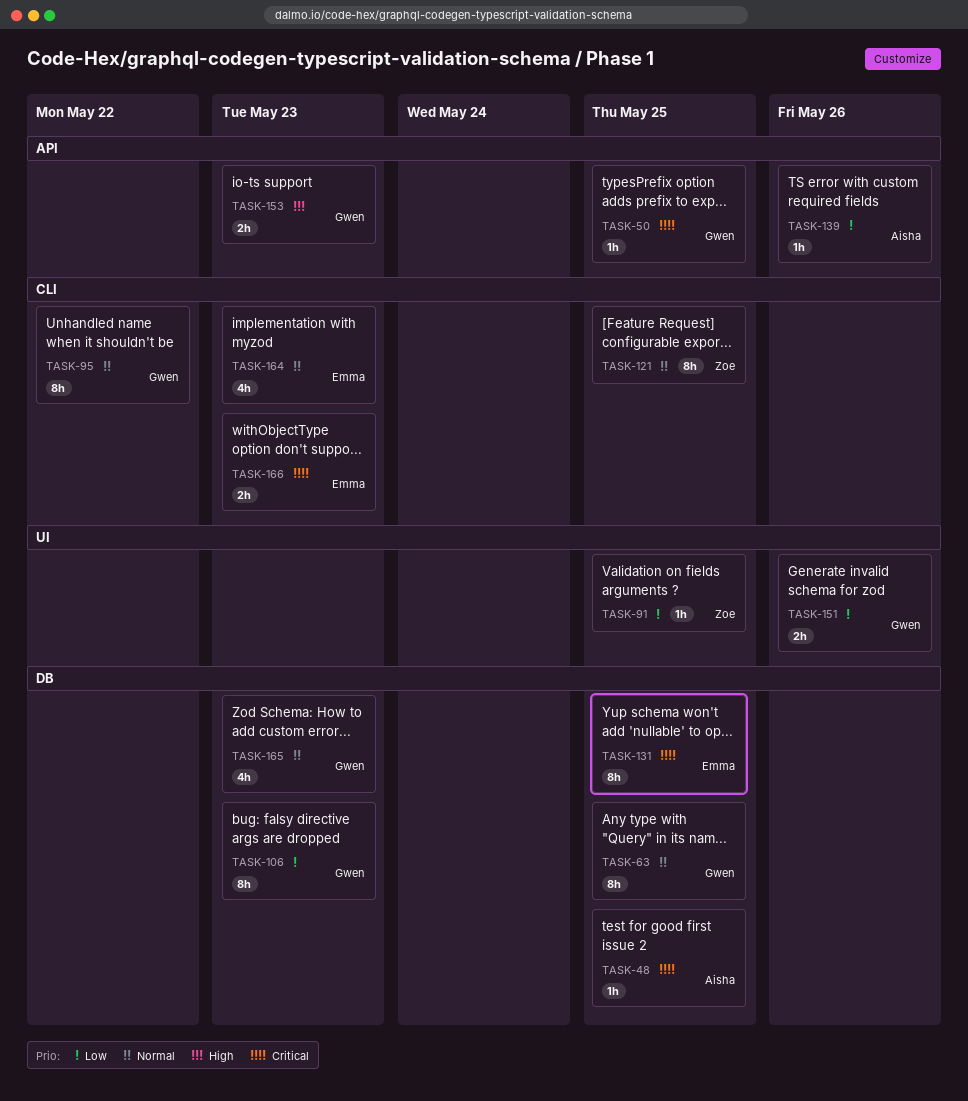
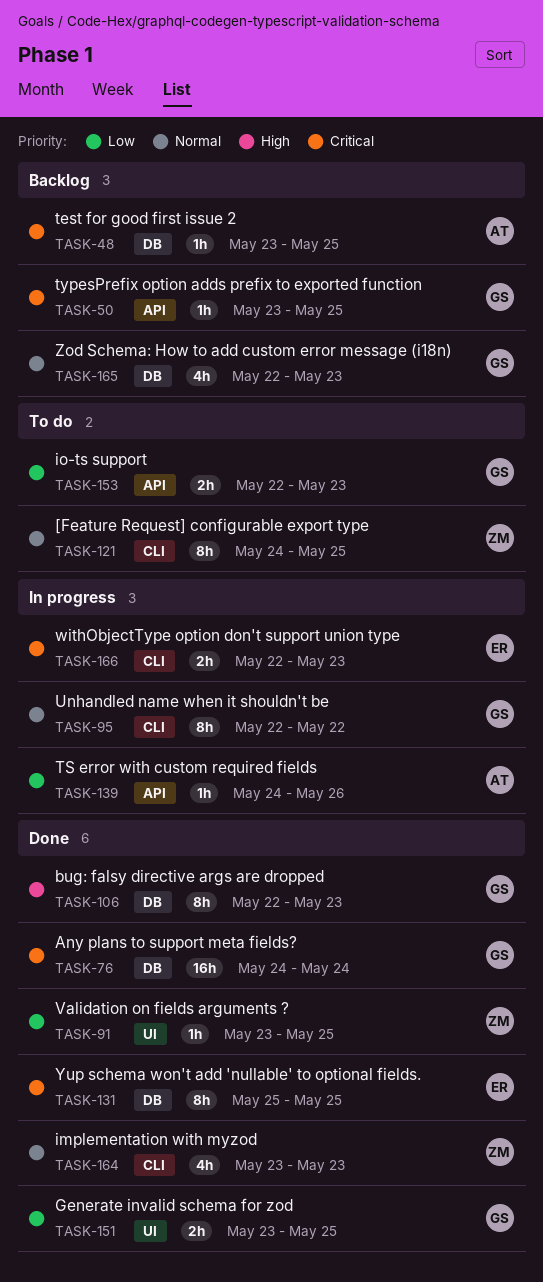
TASK-63: present -> none
TASK-76: none -> present
TASK-106, priority: Low -> High
TASK-151, due: May 26 -> May 25
TASK-153, priority: High -> Low
TASK-164, owner: Emma -> Zoe

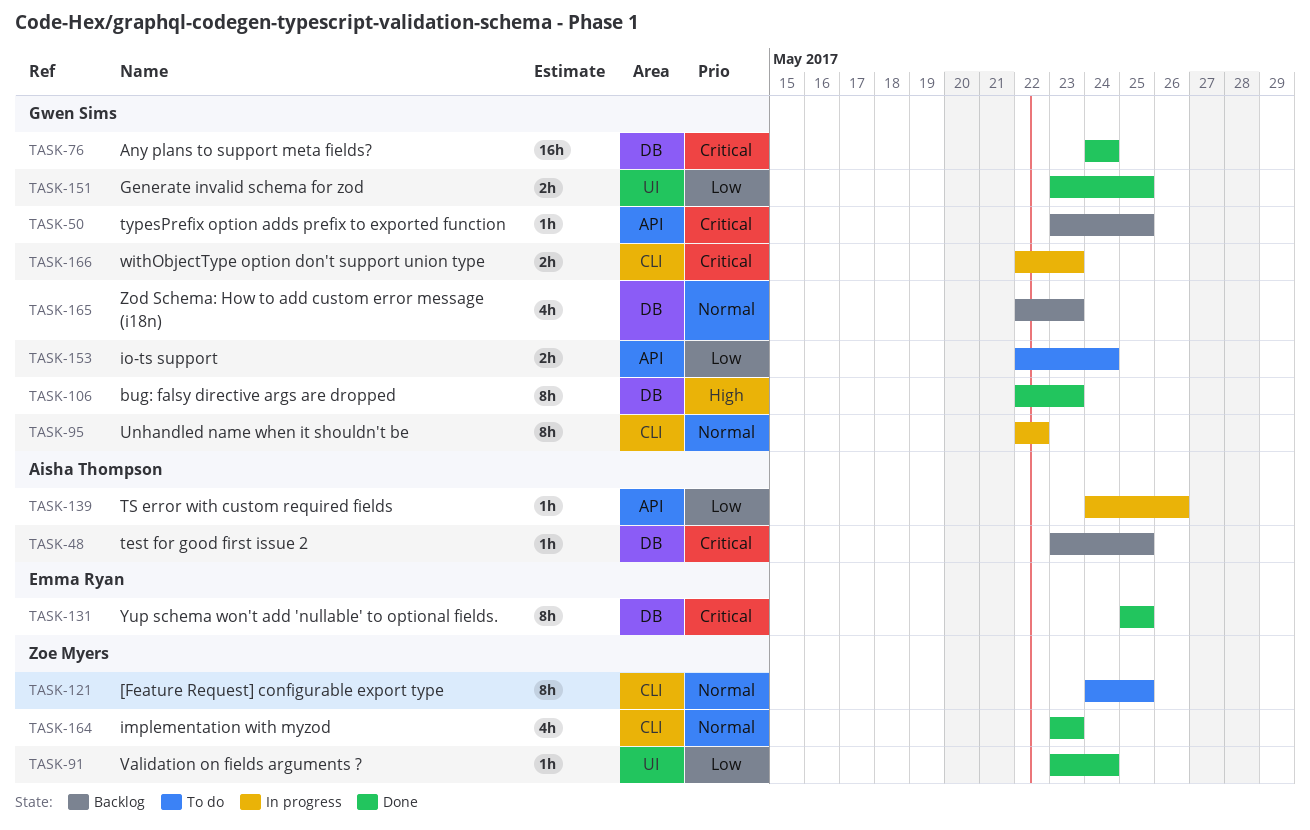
TASK-91, due: May 25 -> May 24
TASK-153, due: May 23 -> May 24
TASK-166, owner: Emma Ryan -> Gwen Sims

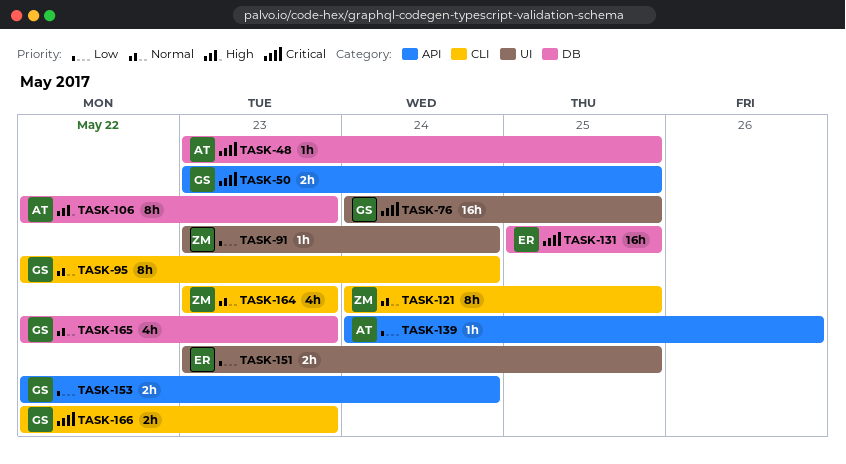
TASK-50, estimate: 1h -> 2h
TASK-76, label: DB -> UI
TASK-76, due: May 24 -> May 25
TASK-95, due: May 22 -> May 24
TASK-106, owner: Gwen Sims -> Aisha Thompson
TASK-131, estimate: 8h -> 16h
TASK-151, owner: Gwen Sims -> Emma Ryan

